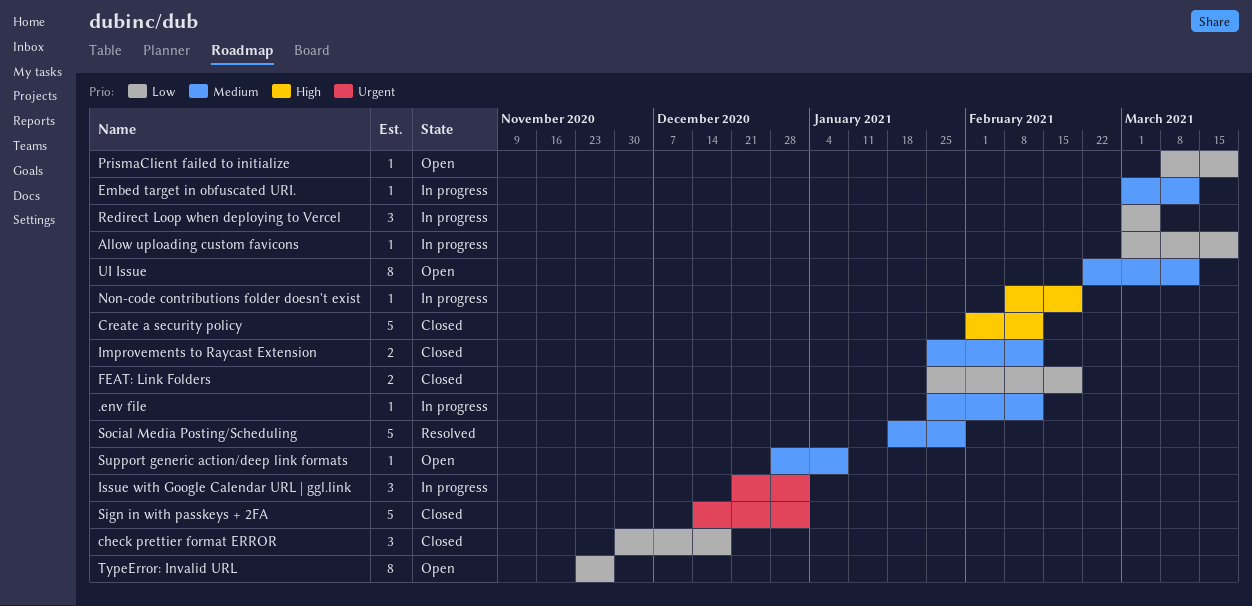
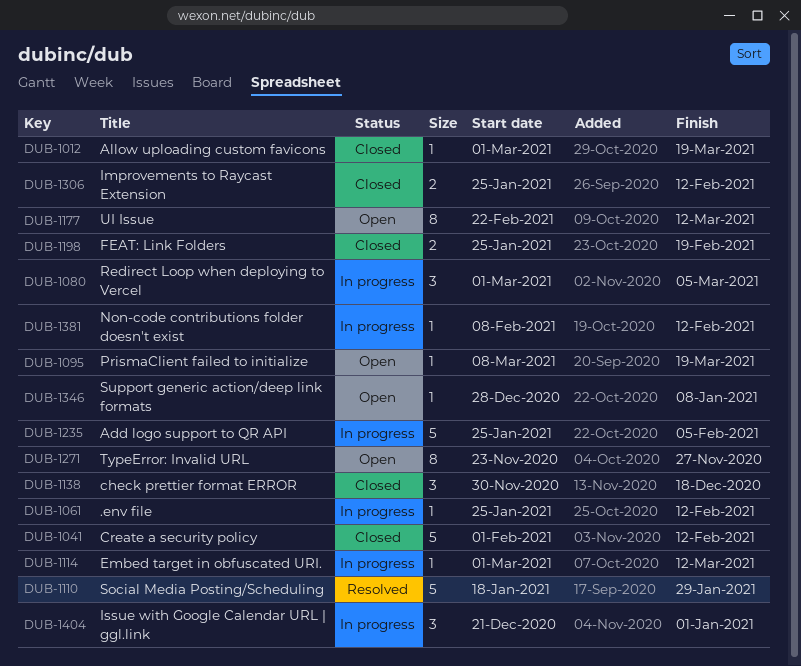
Add logo support to QR API: none -> present
Allow uploading custom favicons, status: In progress -> Closed
Non-code contributions folder doesn't exist, due: Feb 19 -> Feb 12
Sign in with passkeys + 2FA: present -> none

